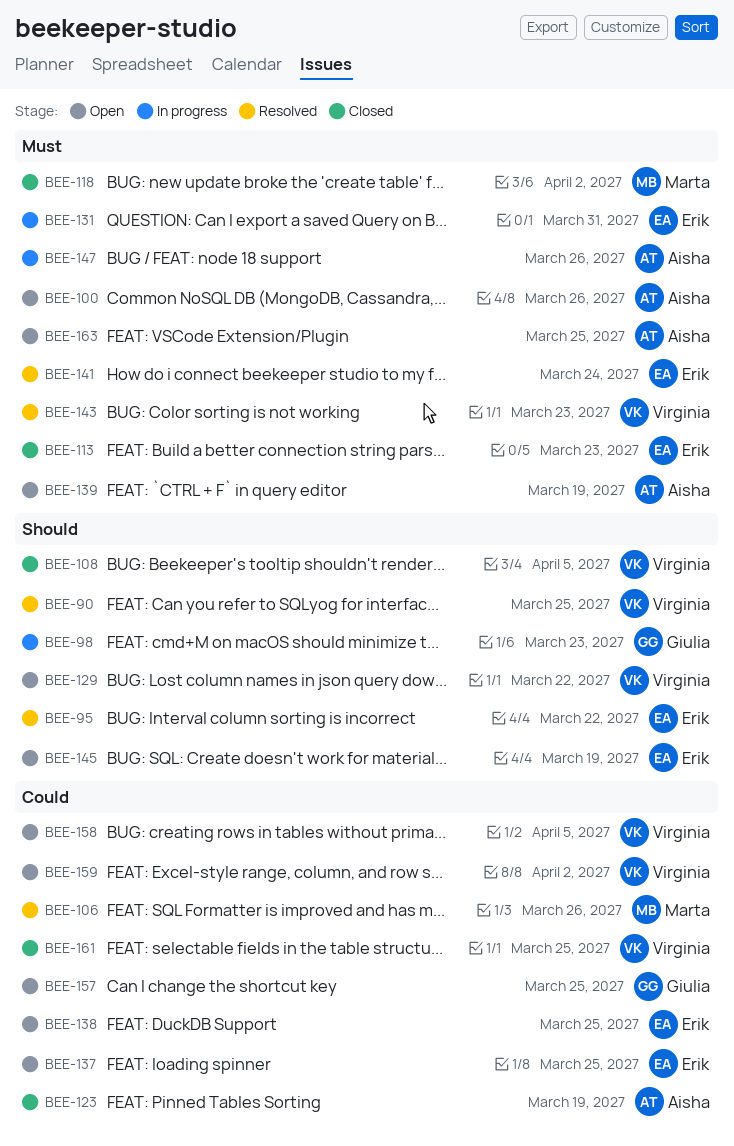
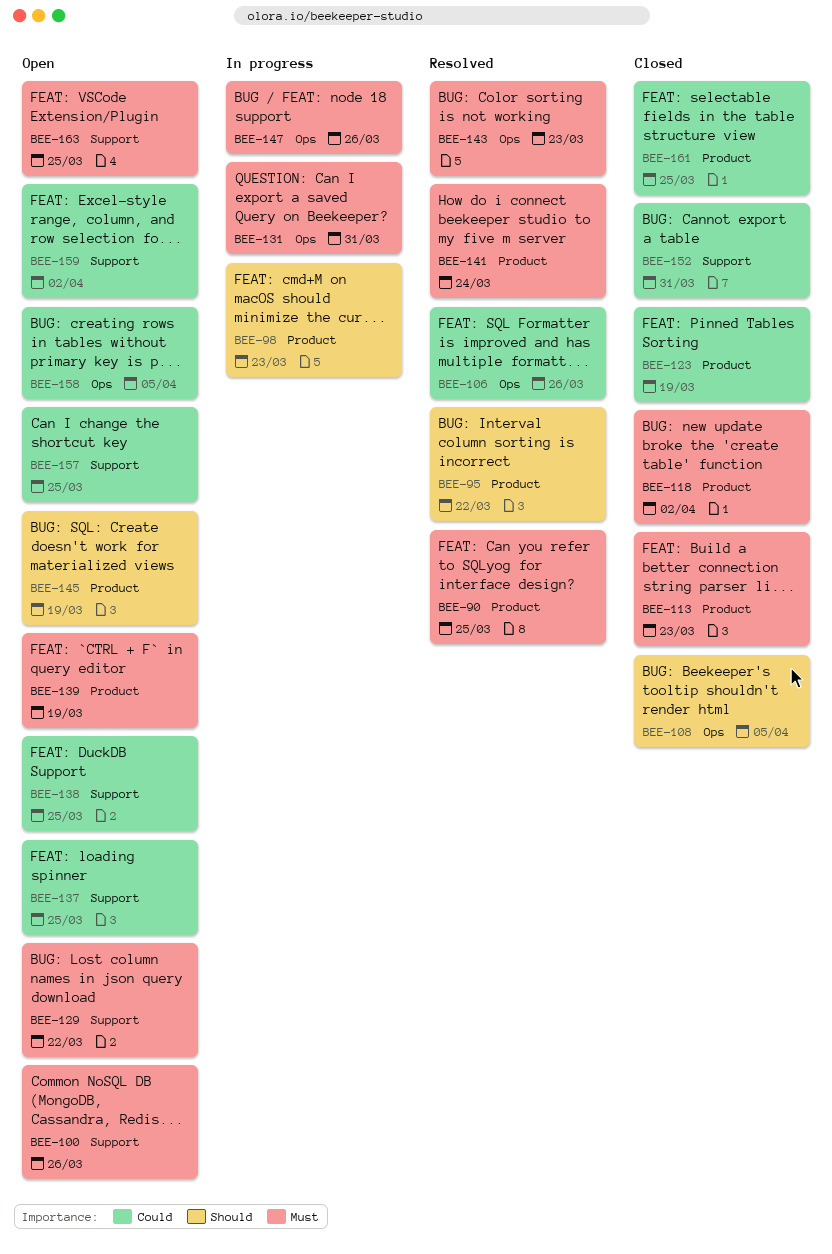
BEE-90, priority: Should -> Must
BEE-129, priority: Should -> Must
BEE-152: none -> present

